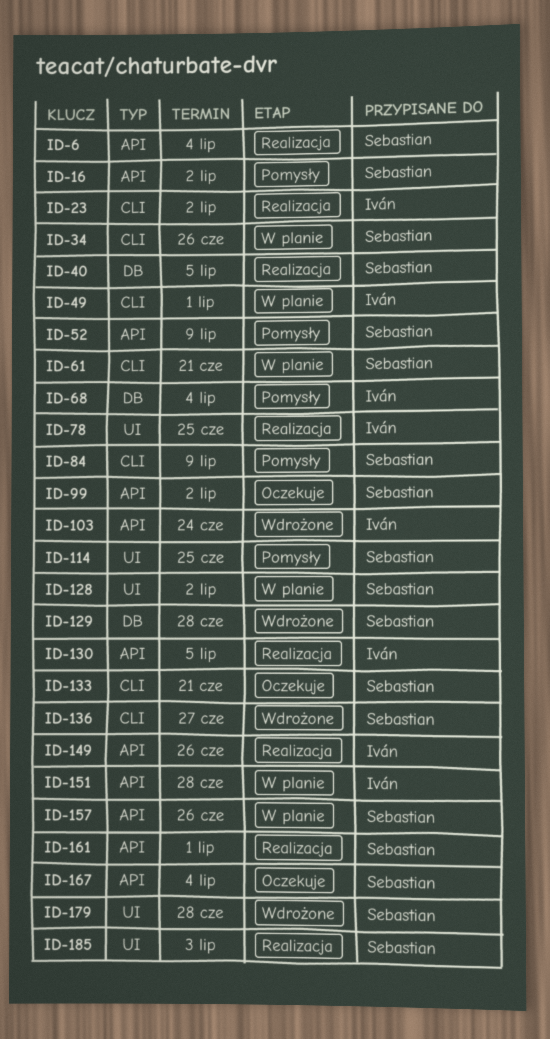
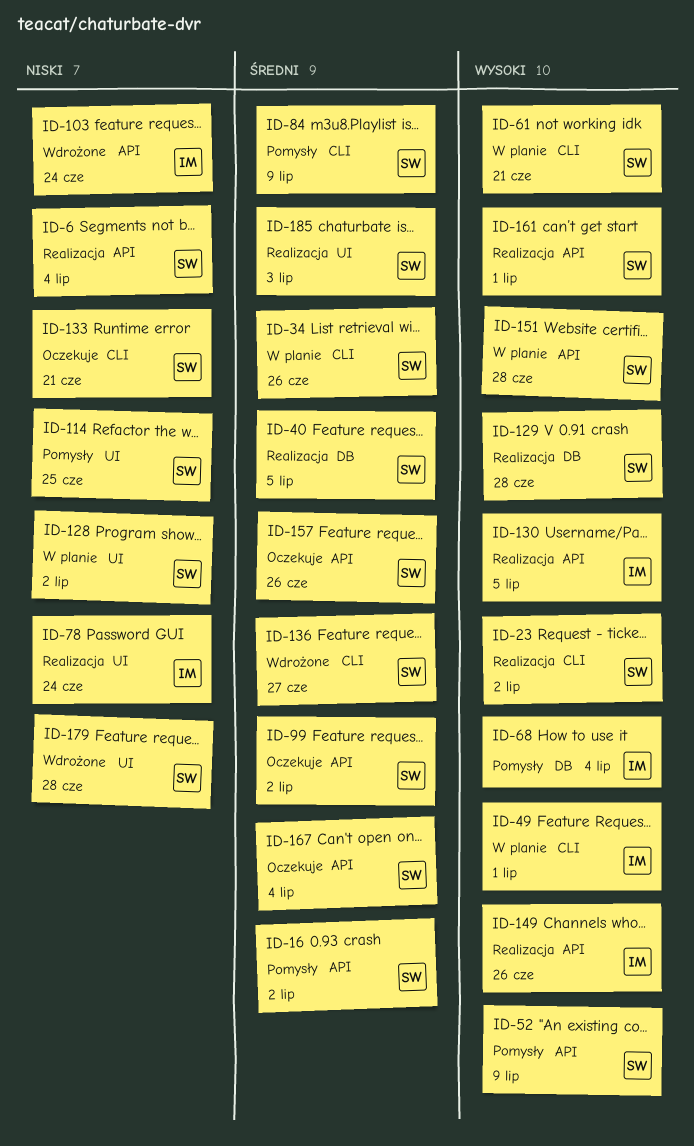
ID-23, owner: Iván -> Sebastian
ID-78, due: Jun 25 -> Jun 24
ID-129, status: Wdrożone -> Realizacja
ID-151, owner: Iván -> Sebastian
ID-157, status: W planie -> Oczekuje

